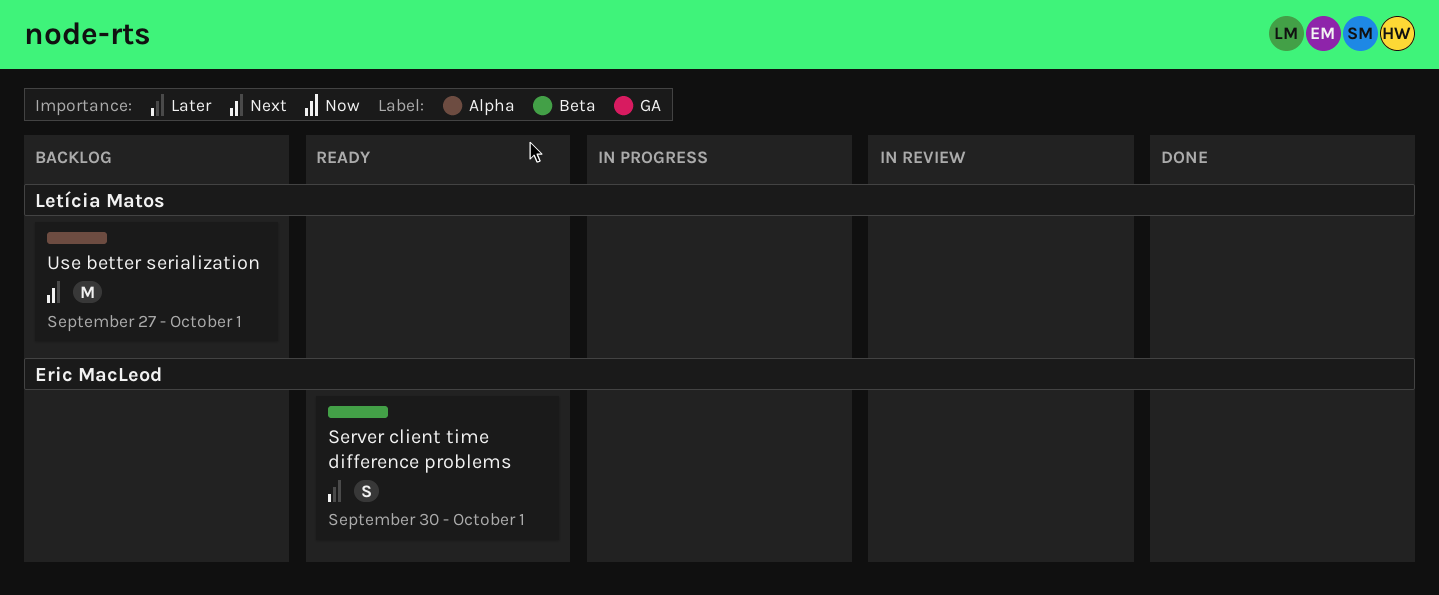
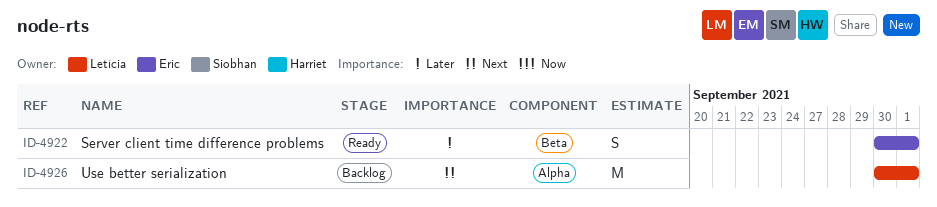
Use better serialization, start: Sep 27 -> Sep 30

